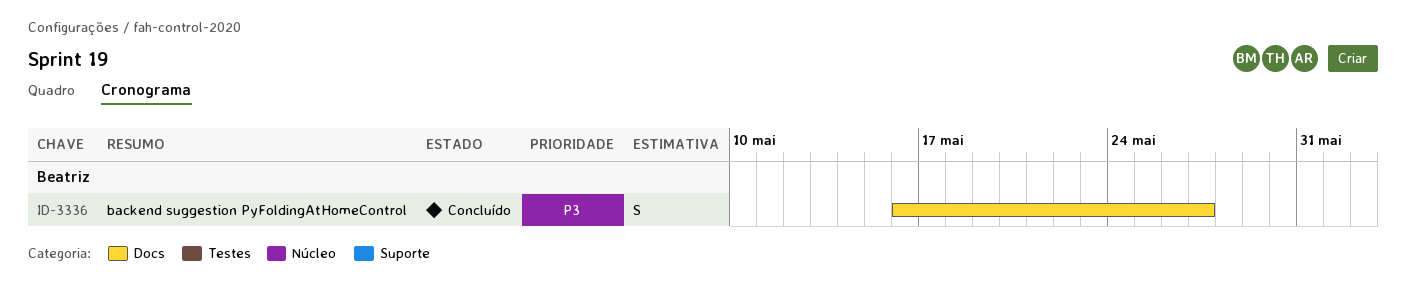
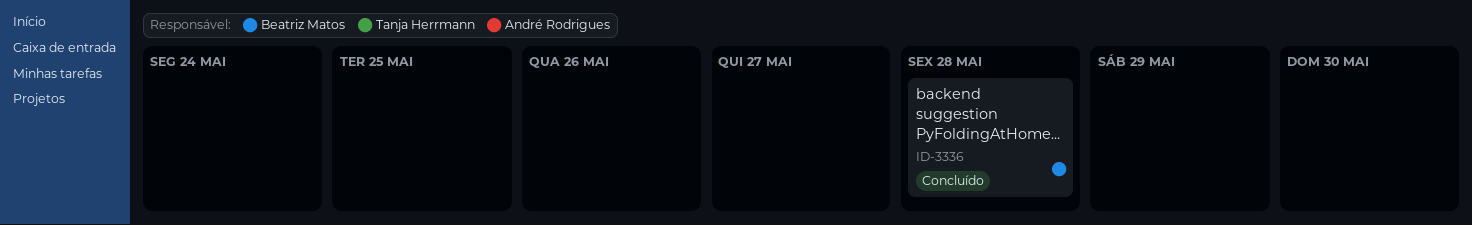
ID-3336, due: May 27 -> May 28

